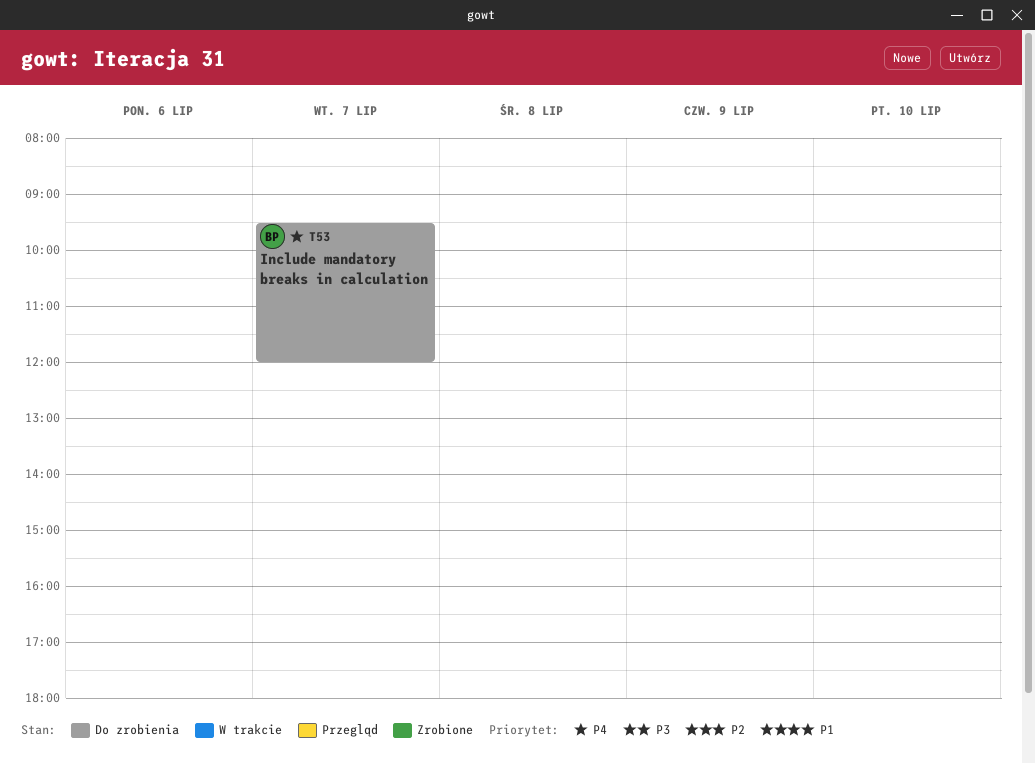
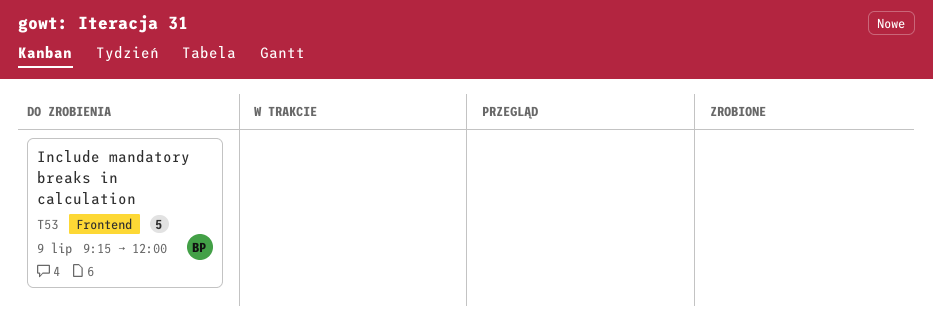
T53, day: Jul 7 -> Jul 9
T53, begins: 09:30 -> 09:15

